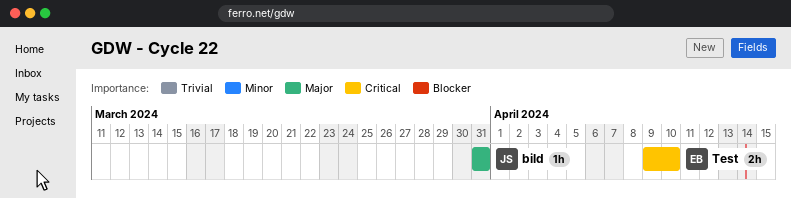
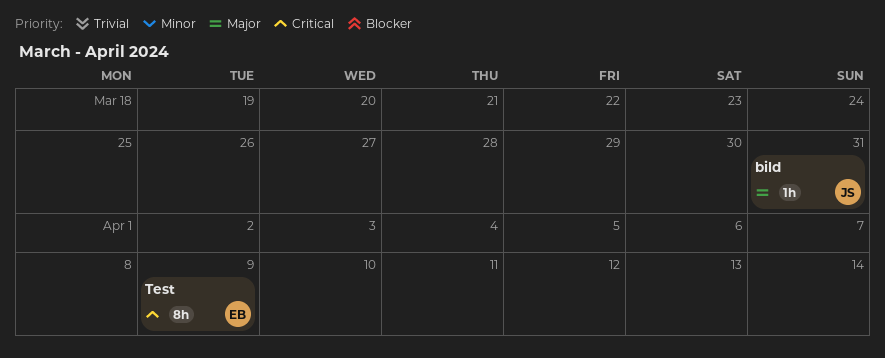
Test, estimate: 2h -> 8h
Test, due: Apr 10 -> Apr 9

